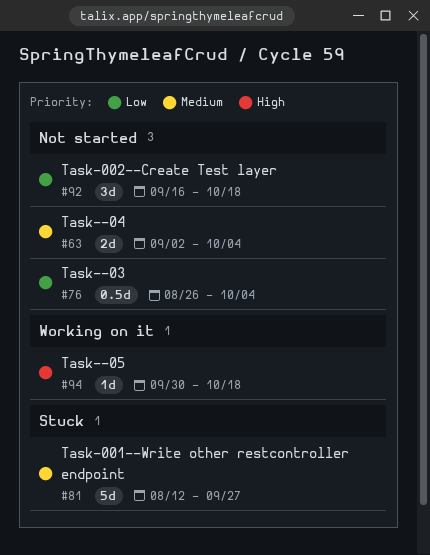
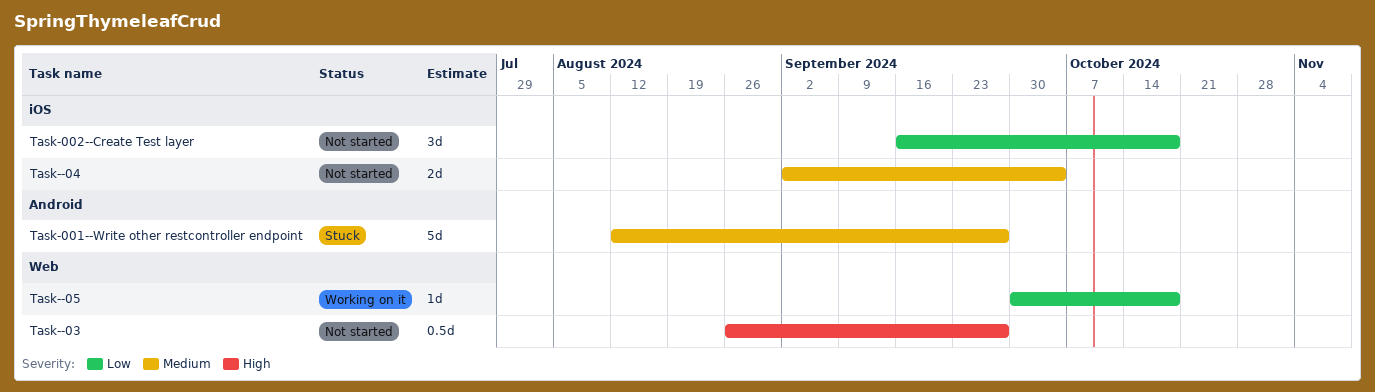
Task--03, priority: Low -> High
Task--03, due: Oct 4 -> Sep 27
Task--05, priority: High -> Low

